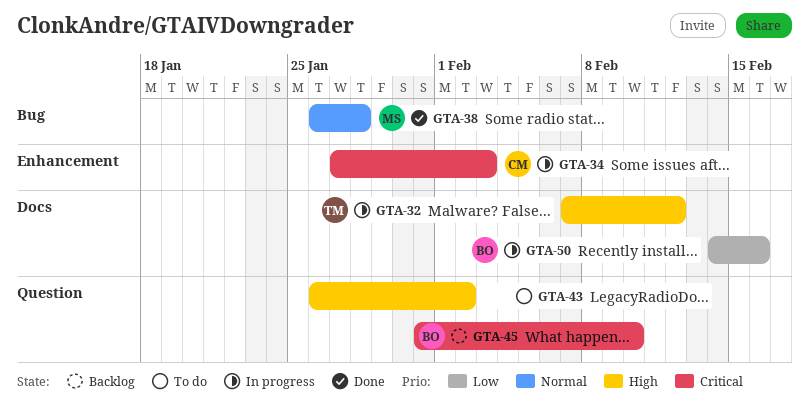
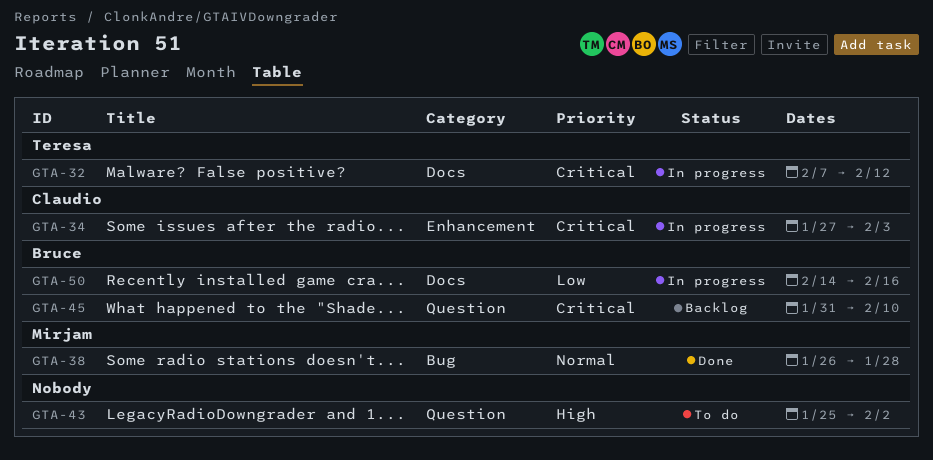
GTA-32, priority: High -> Critical
GTA-43, start: Jan 26 -> Jan 25

